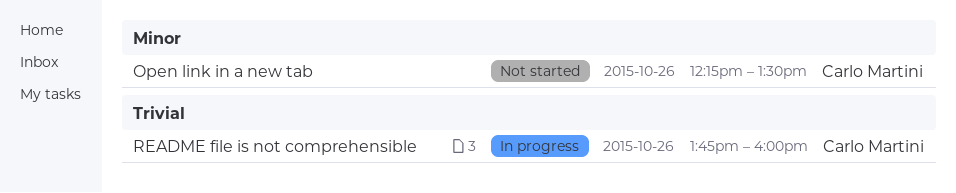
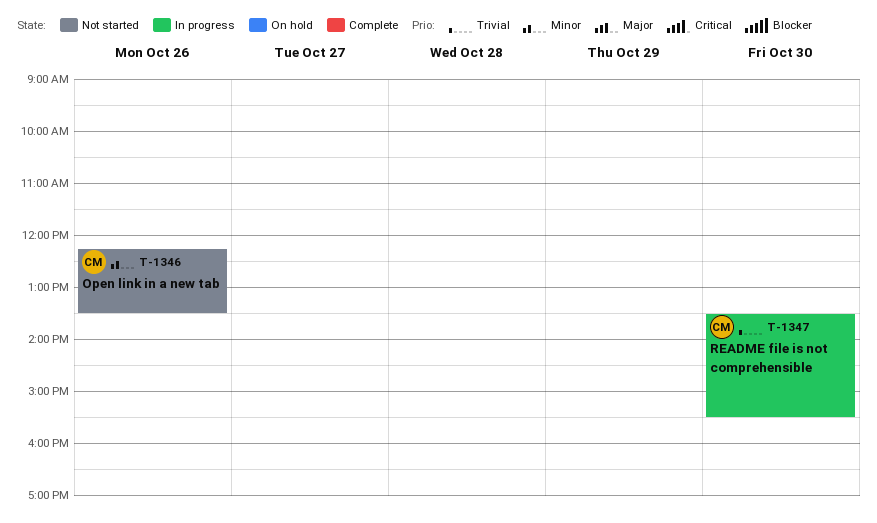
README file is not comprehensible, day: Oct 26 -> Oct 30
README file is not comprehensible, begins: 13:45 -> 13:30
README file is not comprehensible, ends: 16:00 -> 15:30

